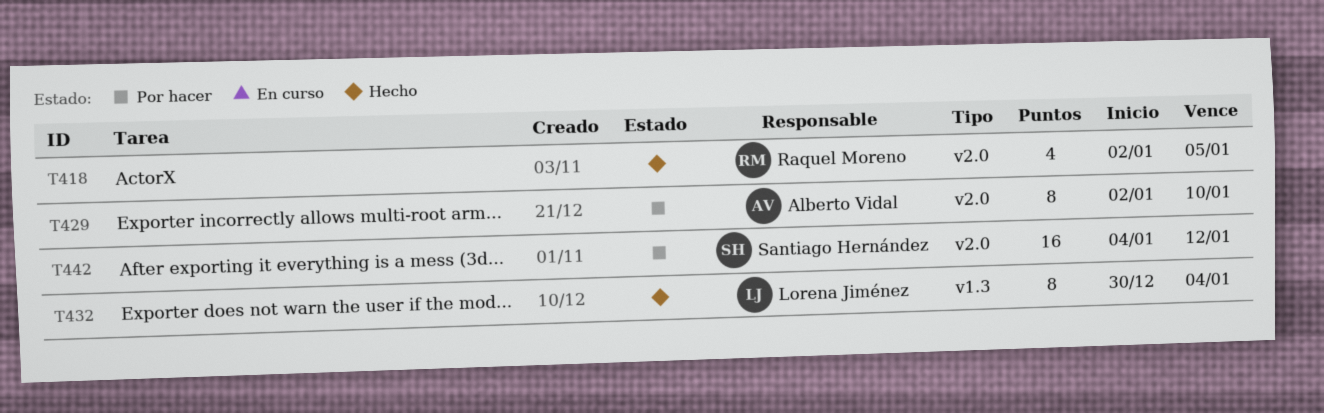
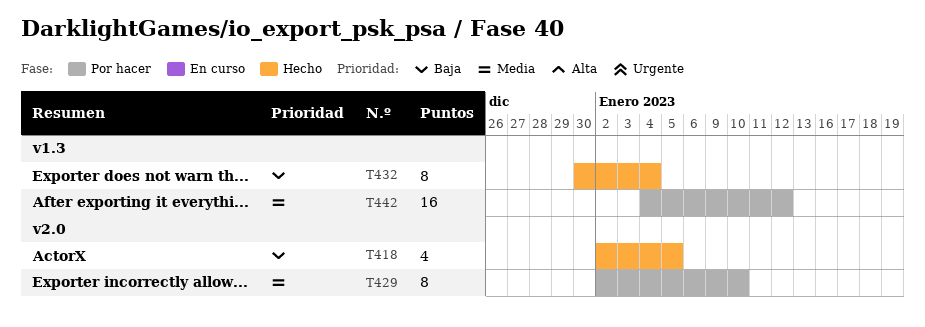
T442, label: v2.0 -> v1.3

